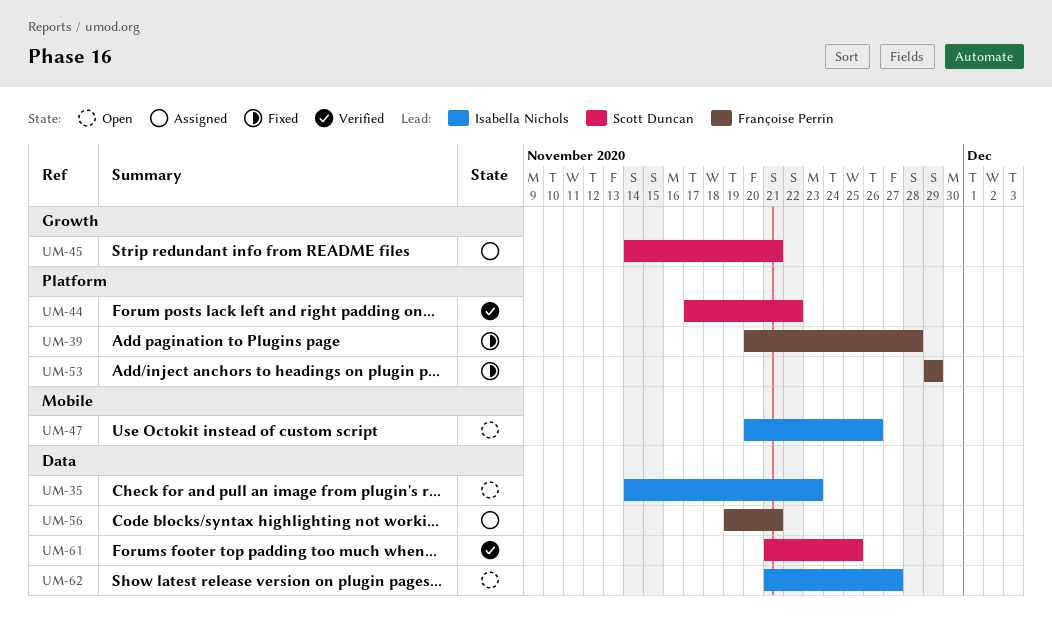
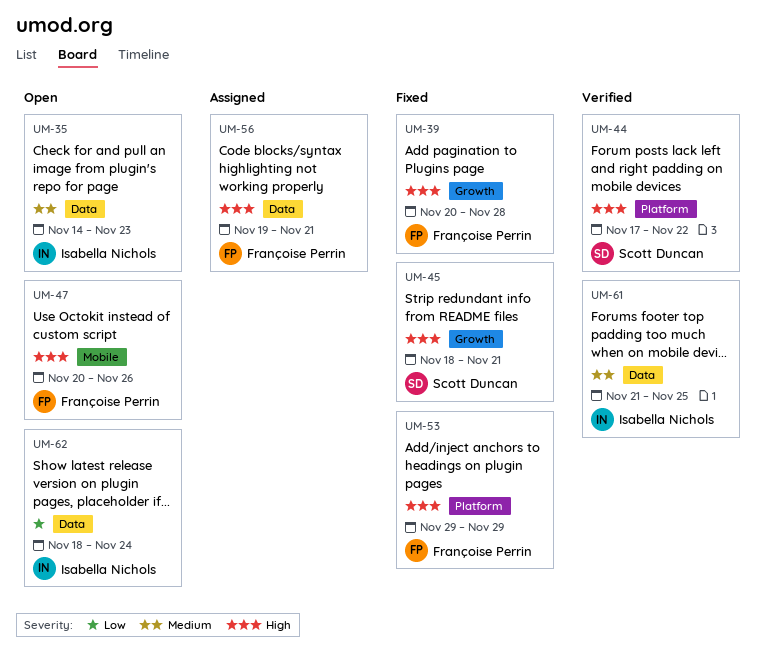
UM-39, label: Platform -> Growth
UM-45, status: Assigned -> Fixed
UM-45, start: Nov 14 -> Nov 18
UM-47, owner: Isabella Nichols -> Françoise Perrin
UM-61, owner: Scott Duncan -> Isabella Nichols
UM-62, start: Nov 21 -> Nov 18
UM-62, due: Nov 27 -> Nov 24

